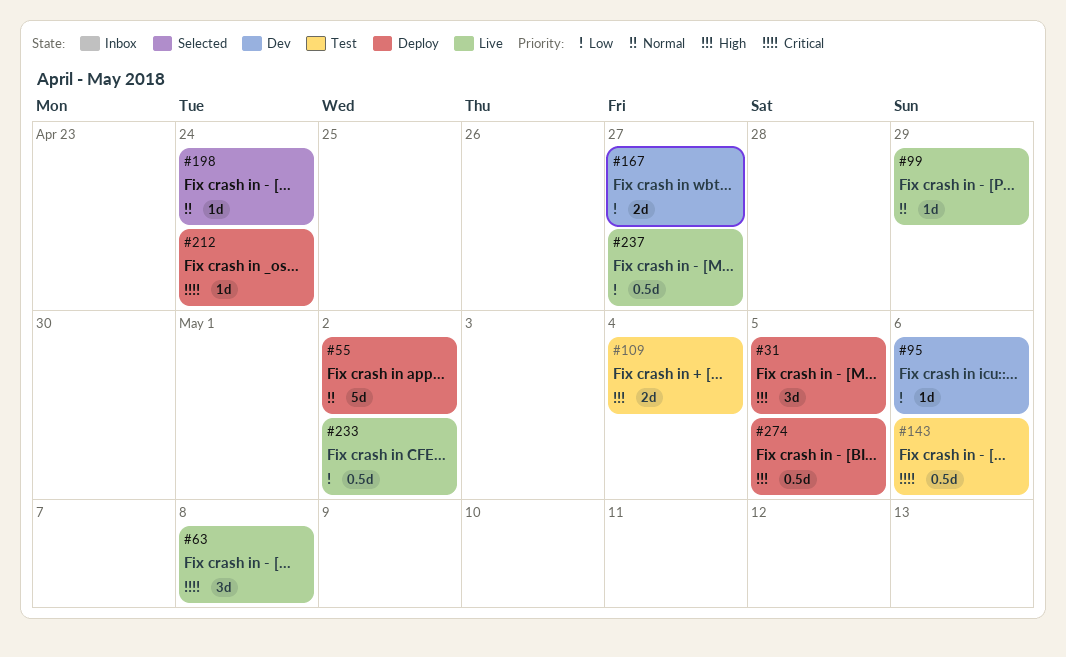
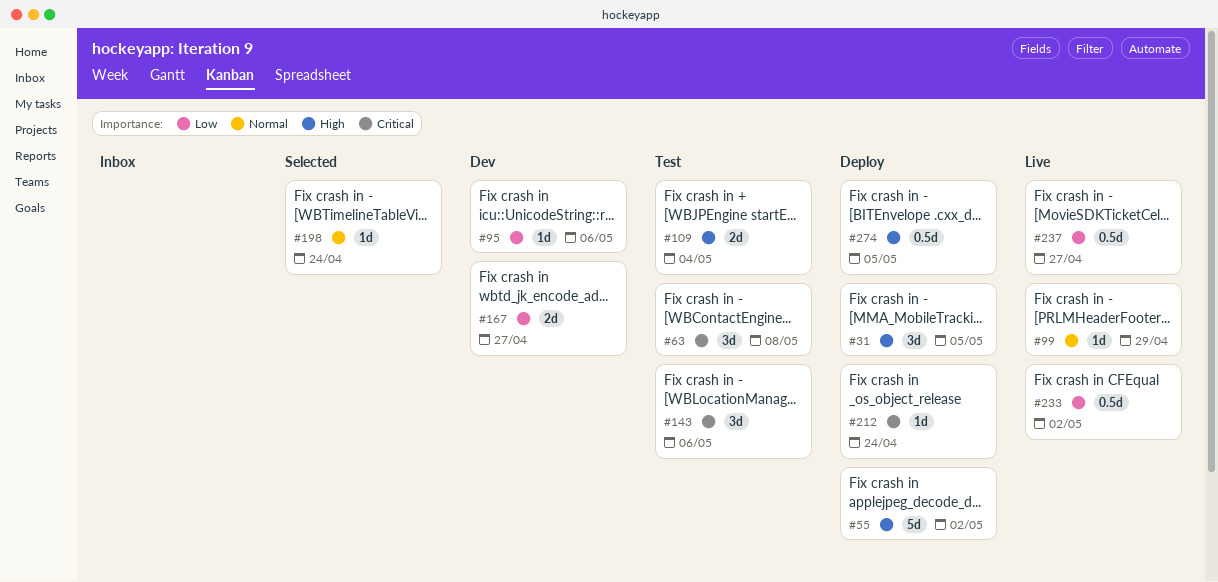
#55, priority: Normal -> High
#63, status: Live -> Test
#143, estimate: 0.5d -> 3d

